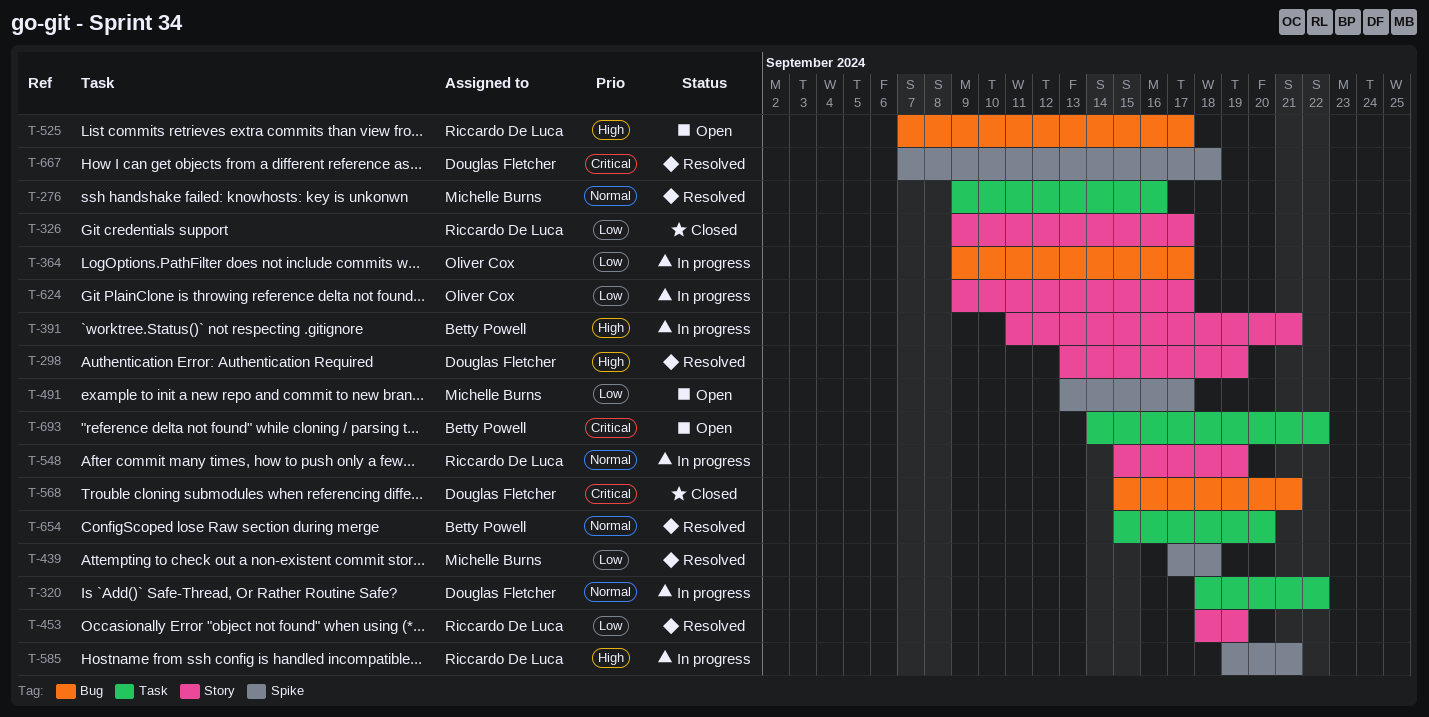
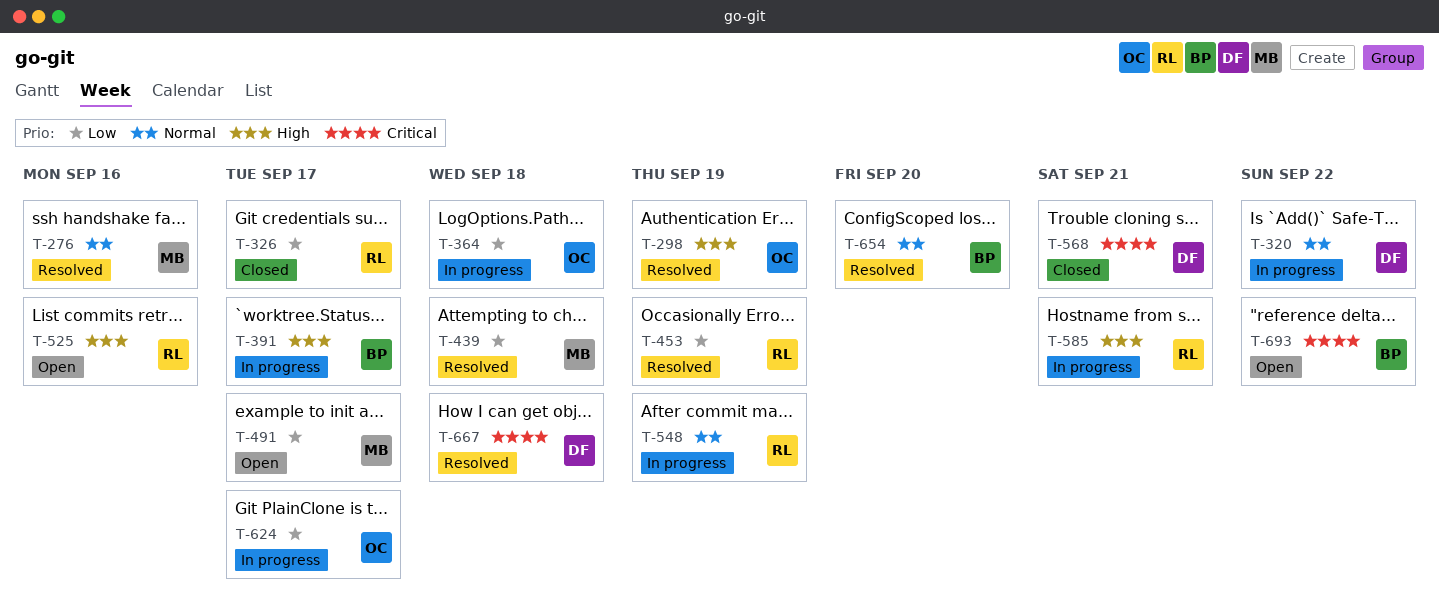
T-298, owner: Douglas Fletcher -> Oliver Cox
T-364, due: Sep 17 -> Sep 18
T-391, due: Sep 21 -> Sep 17
T-525, due: Sep 17 -> Sep 16

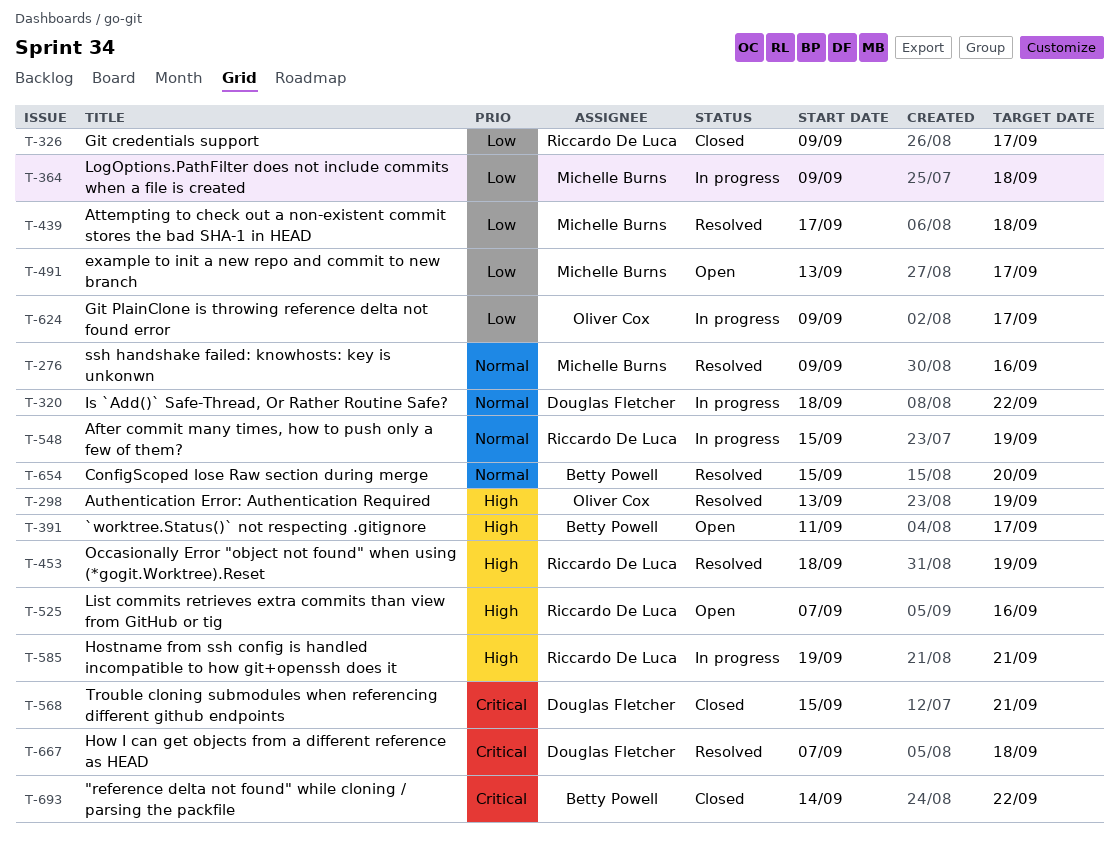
T-364, owner: Oliver Cox -> Michelle Burns
T-391, status: In progress -> Open
T-453, priority: Low -> High
T-693, status: Open -> Closed

